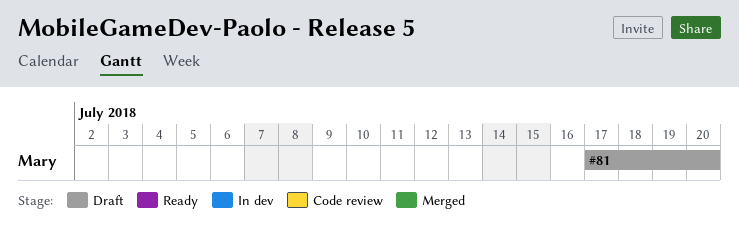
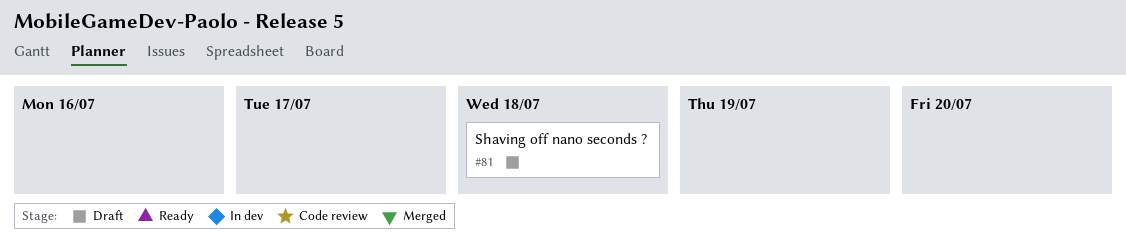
#81, due: Jul 20 -> Jul 18

